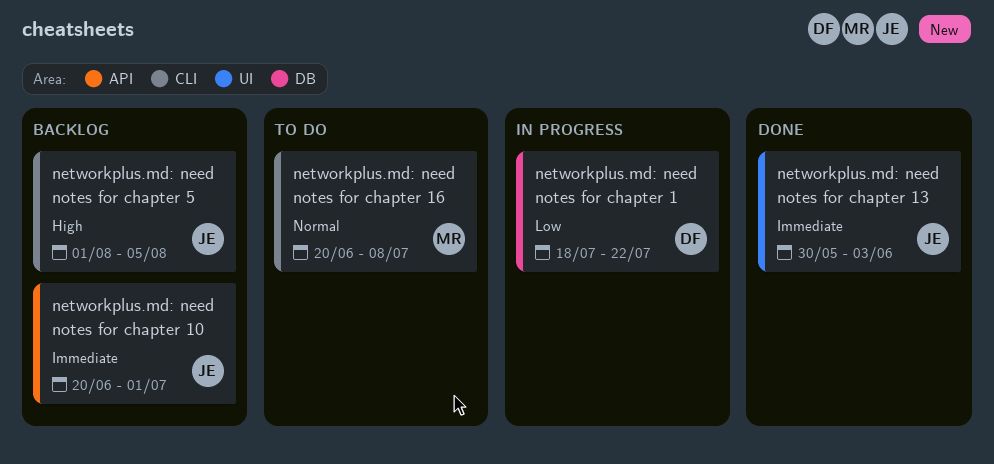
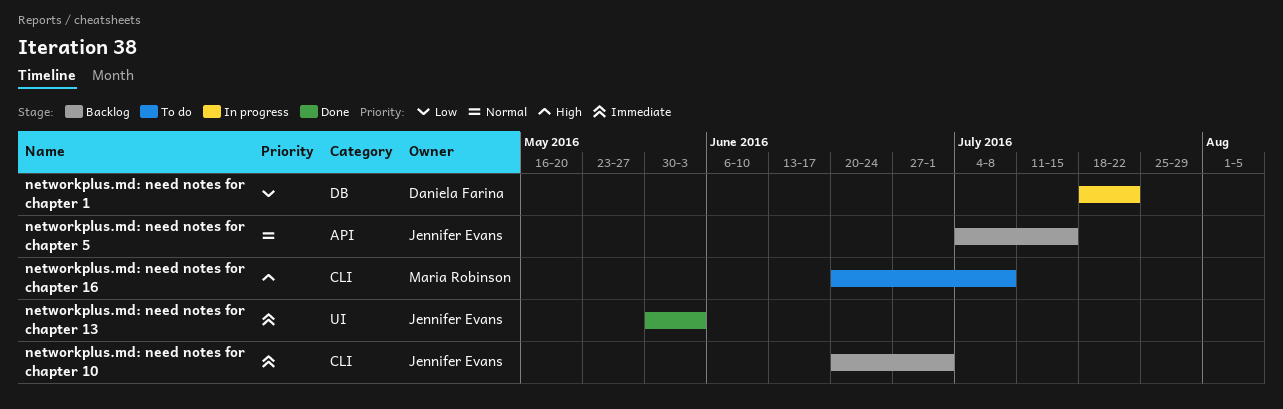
networkplus.md: need notes for chapter 10, label: API -> CLI
networkplus.md: need notes for chapter 16, priority: Normal -> High
networkplus.md: need notes for chapter 5, priority: High -> Normal
networkplus.md: need notes for chapter 5, label: CLI -> API
networkplus.md: need notes for chapter 5, start: Aug 1 -> Jul 4
networkplus.md: need notes for chapter 5, due: Aug 5 -> Jul 15

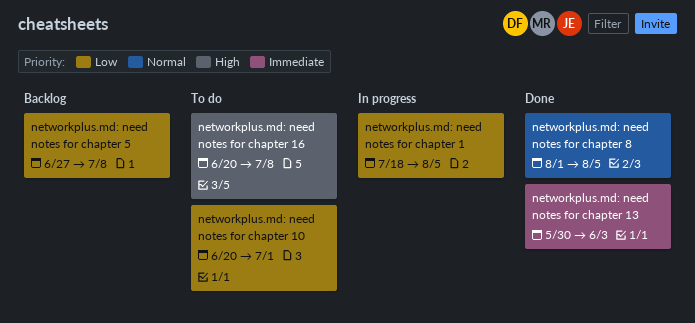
networkplus.md: need notes for chapter 1, due: Jul 22 -> Aug 5
networkplus.md: need notes for chapter 10, status: Backlog -> To do
networkplus.md: need notes for chapter 10, priority: Immediate -> Low
networkplus.md: need notes for chapter 5, priority: Normal -> Low
networkplus.md: need notes for chapter 5, start: Jul 4 -> Jun 27
networkplus.md: need notes for chapter 5, due: Jul 15 -> Jul 8
networkplus.md: need notes for chapter 8: none -> present

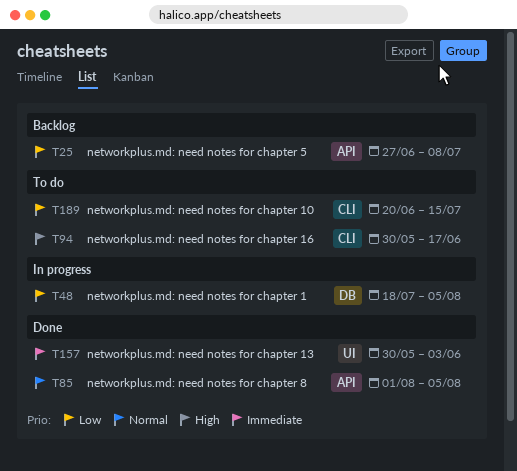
networkplus.md: need notes for chapter 10, due: Jul 1 -> Jul 15
networkplus.md: need notes for chapter 16, start: Jun 20 -> May 30
networkplus.md: need notes for chapter 16, due: Jul 8 -> Jun 17

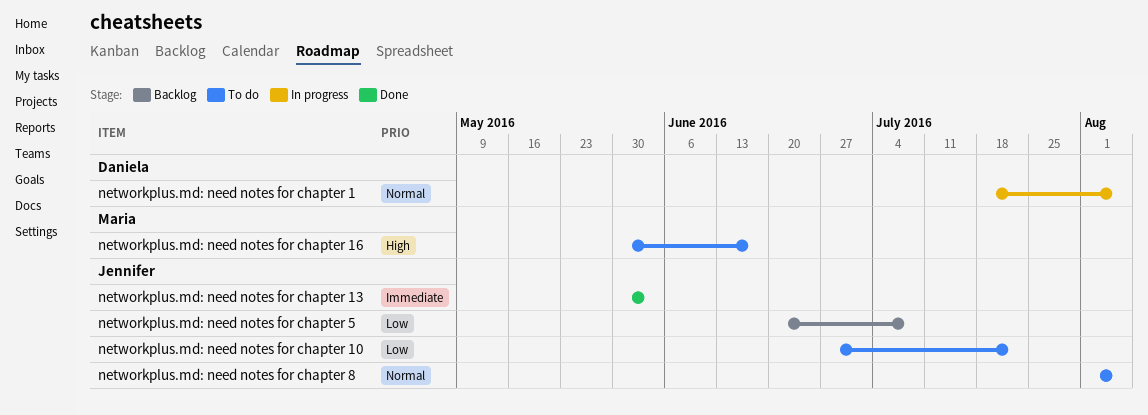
networkplus.md: need notes for chapter 1, priority: Low -> Normal
networkplus.md: need notes for chapter 10, start: Jun 20 -> Jun 27
networkplus.md: need notes for chapter 10, due: Jul 15 -> Jul 22
networkplus.md: need notes for chapter 5, start: Jun 27 -> Jun 20
networkplus.md: need notes for chapter 8, status: Done -> To do

